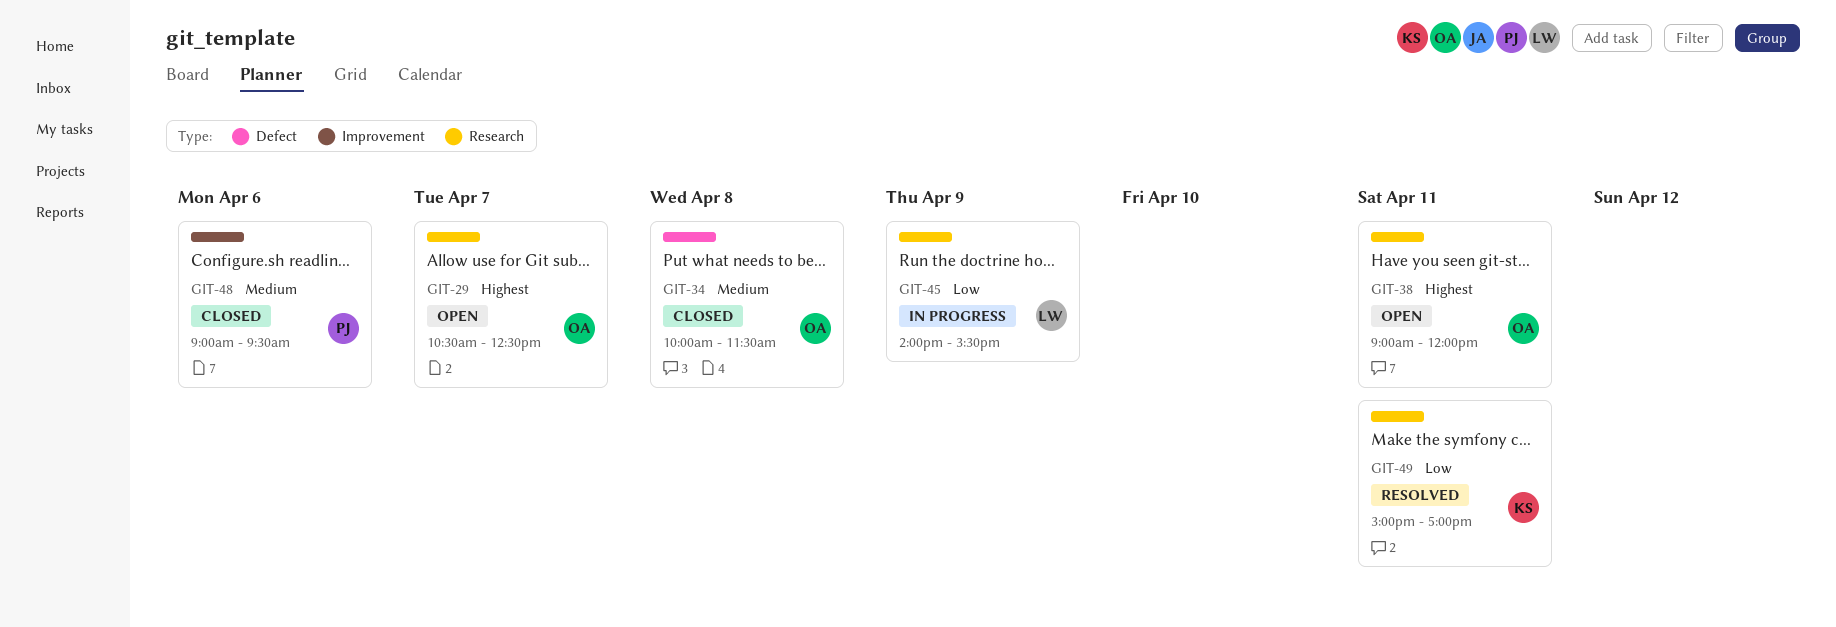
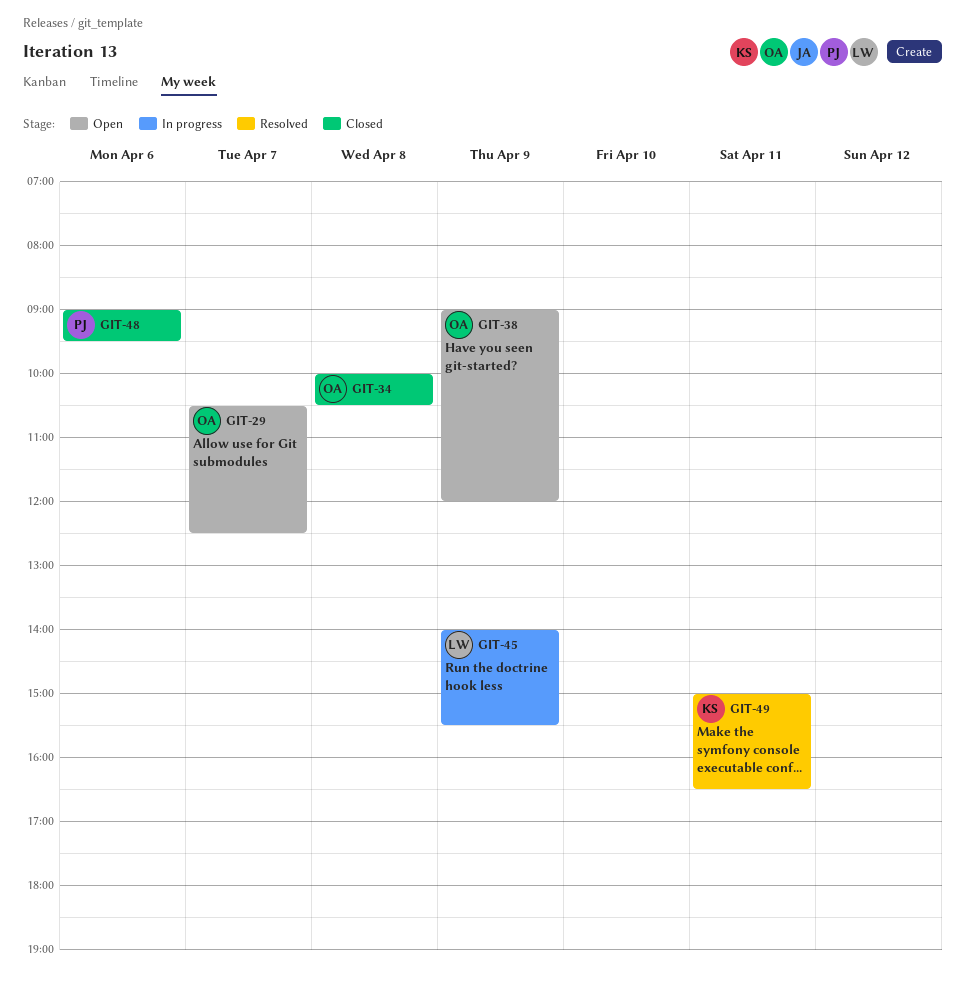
GIT-34, ends: 11:30 -> 10:30
GIT-38, day: Apr 11 -> Apr 9
GIT-49, ends: 17:00 -> 16:30

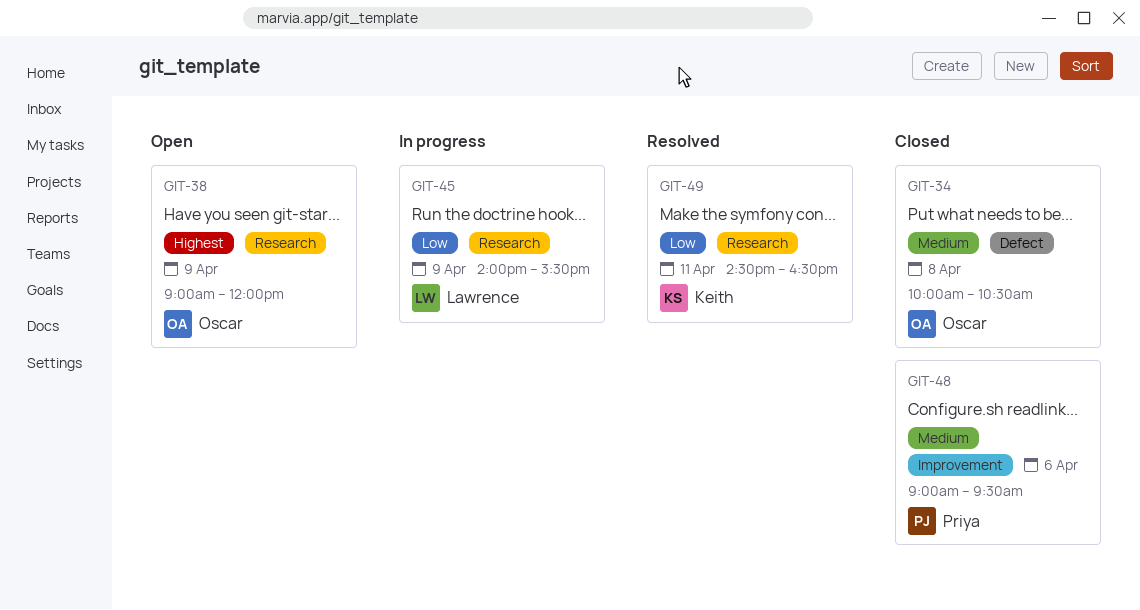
GIT-29: present -> none
GIT-49, begins: 15:00 -> 14:30

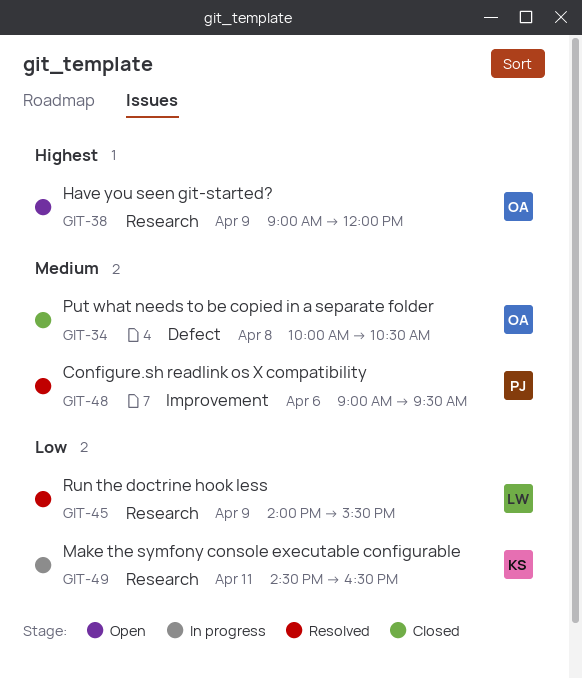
GIT-45, status: In progress -> Resolved
GIT-48, status: Closed -> Resolved
GIT-49, status: Resolved -> In progress

